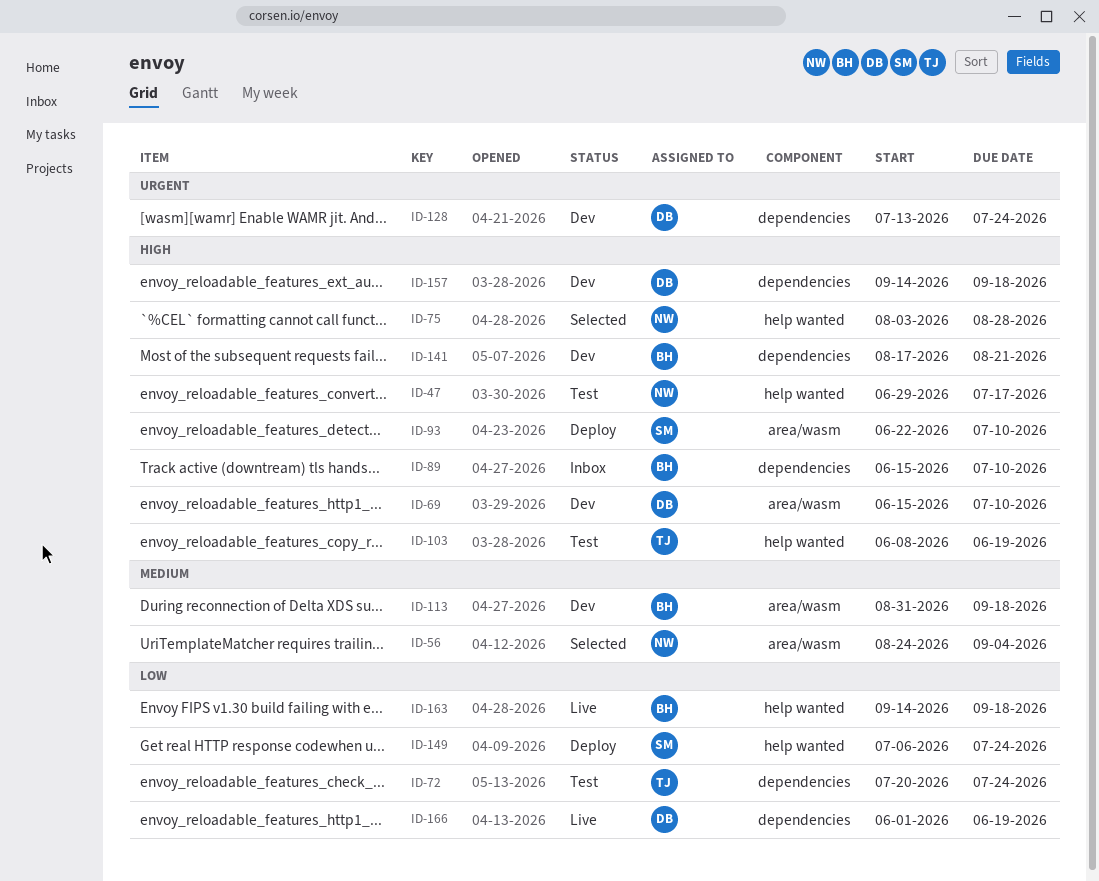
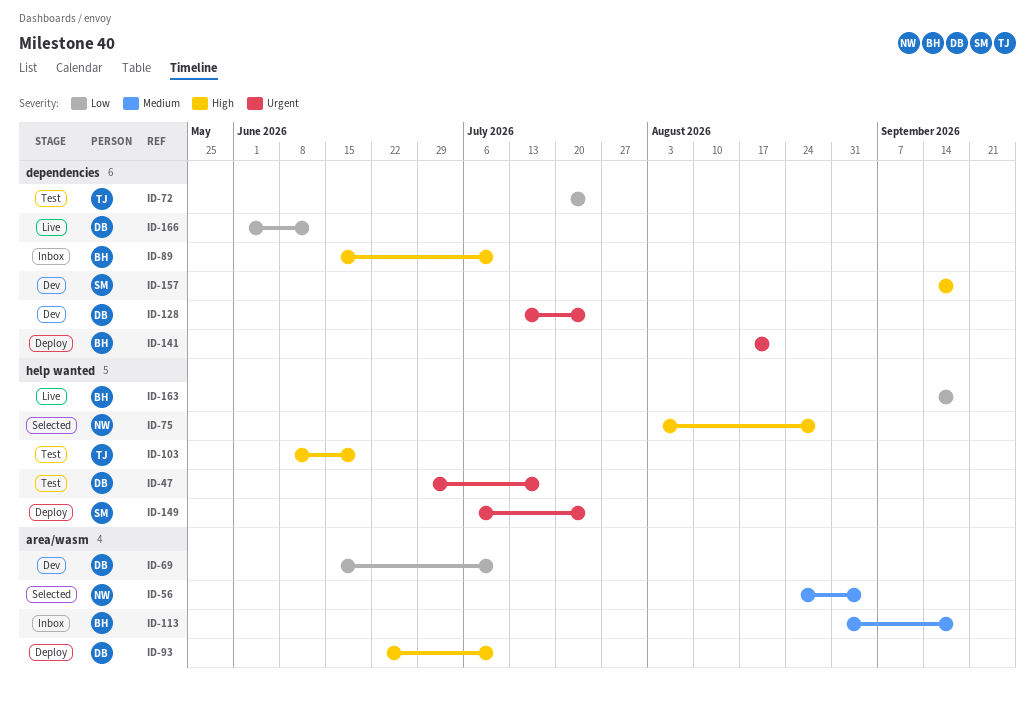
ID-47, owner: NW -> DB
ID-47, priority: High -> Urgent
ID-69, priority: High -> Low
ID-93, owner: SM -> DB
ID-113, status: Dev -> Inbox
ID-141, status: Dev -> Deploy
ID-141, priority: High -> Urgent
ID-149, priority: Low -> Urgent
ID-157, owner: DB -> SM
ID-166, due: Jun 19 -> Jun 12

